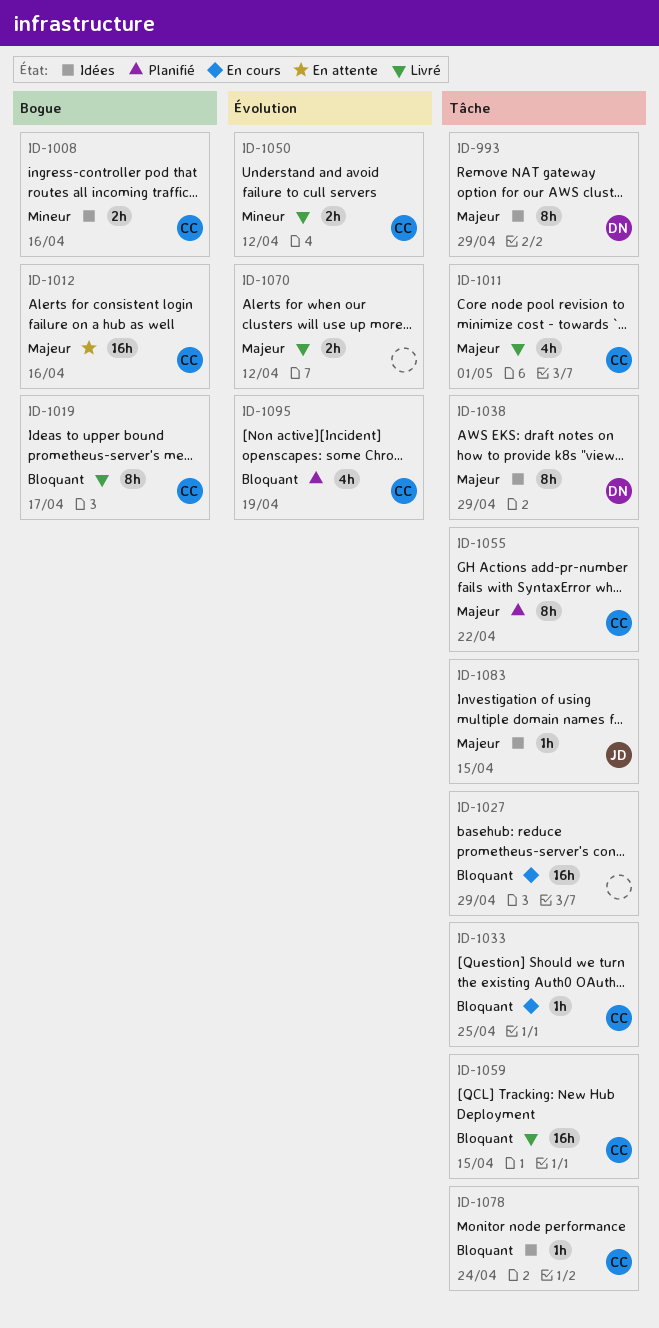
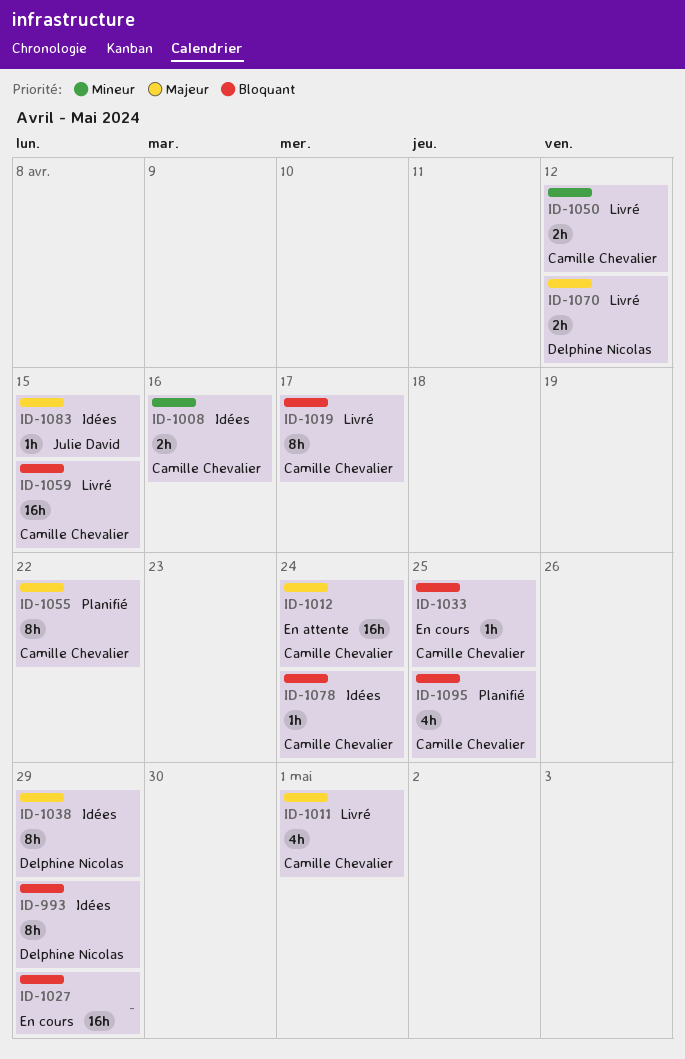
ID-993, priority: Majeur -> Bloquant
ID-1012, due: Apr 16 -> Apr 24
ID-1070, owner: none -> Delphine Nicolas
ID-1095, due: Apr 19 -> Apr 25

